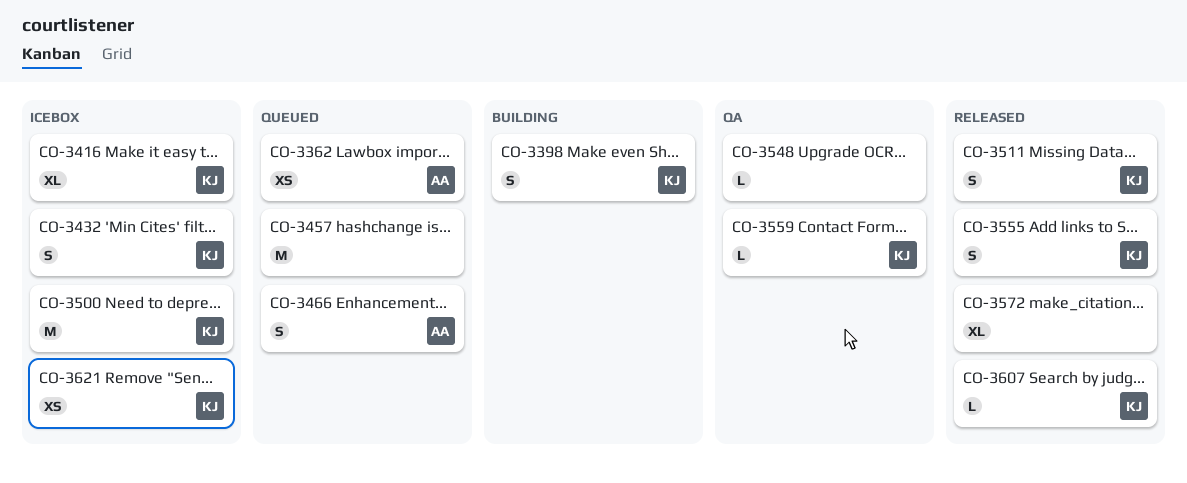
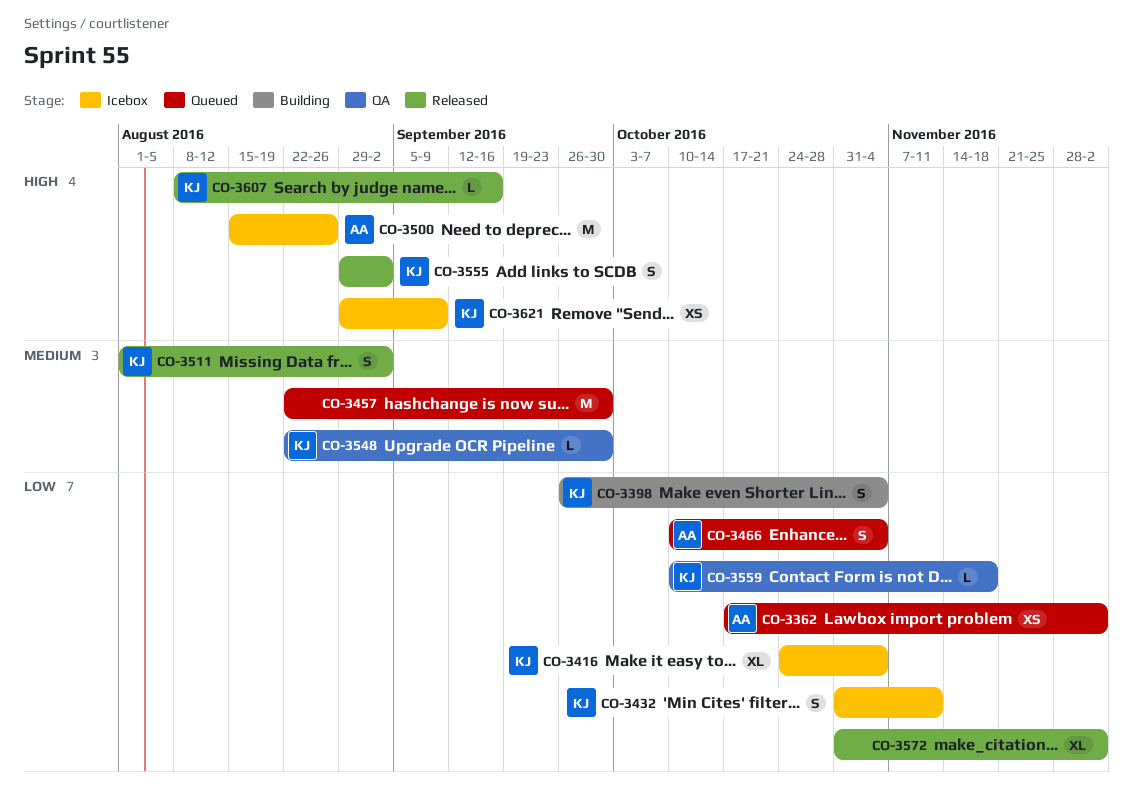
CO-3500, owner: KJ -> AA
CO-3548, owner: none -> KJ

